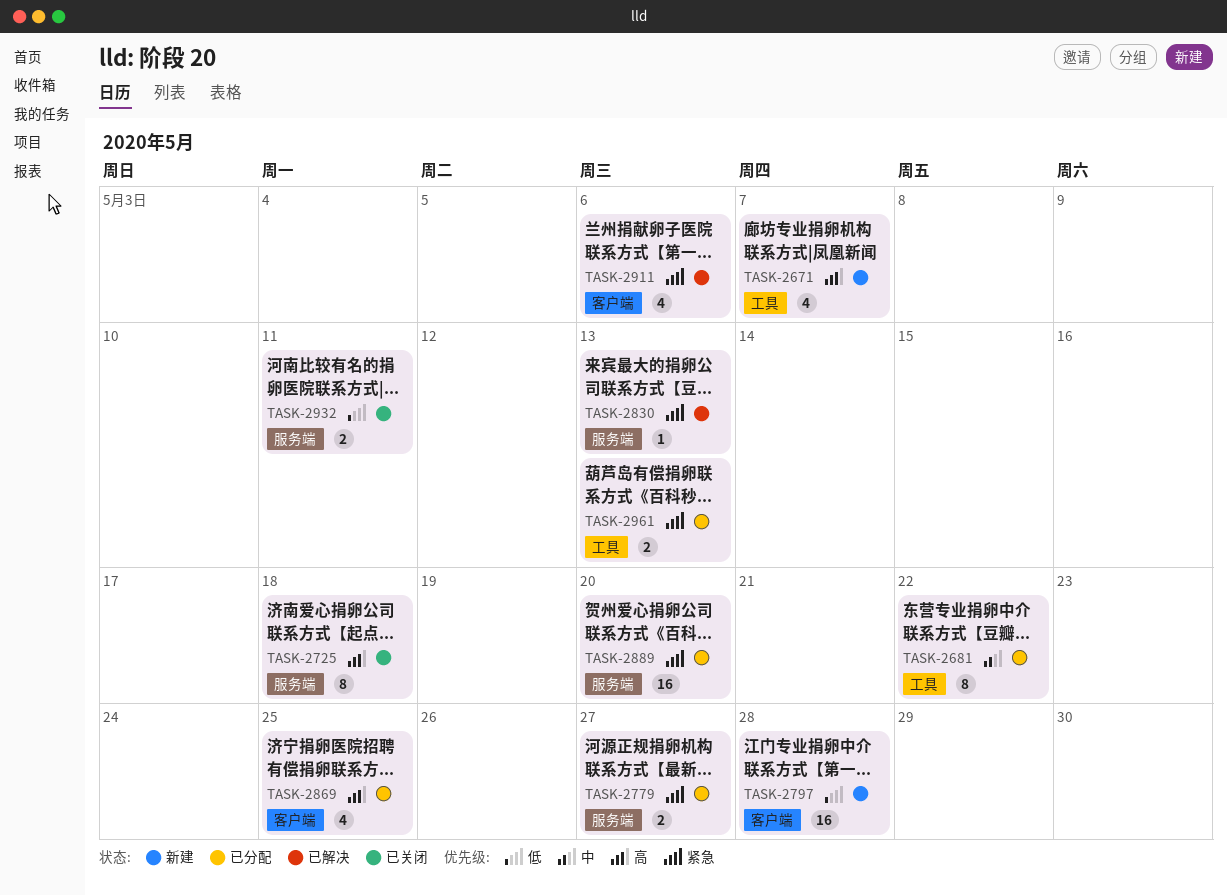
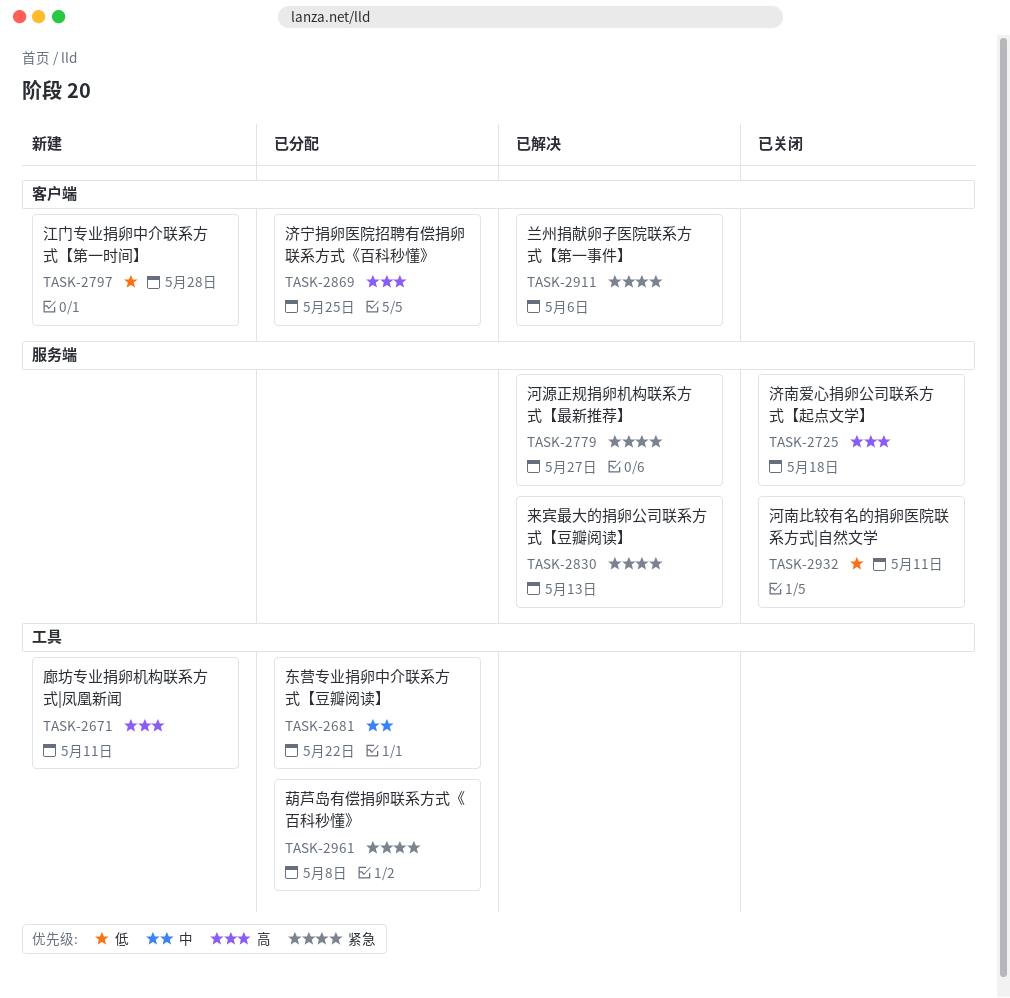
TASK-2671, due: May 7 -> May 11
TASK-2779, status: 已分配 -> 已解决
TASK-2889: present -> none
TASK-2961, due: May 13 -> May 8

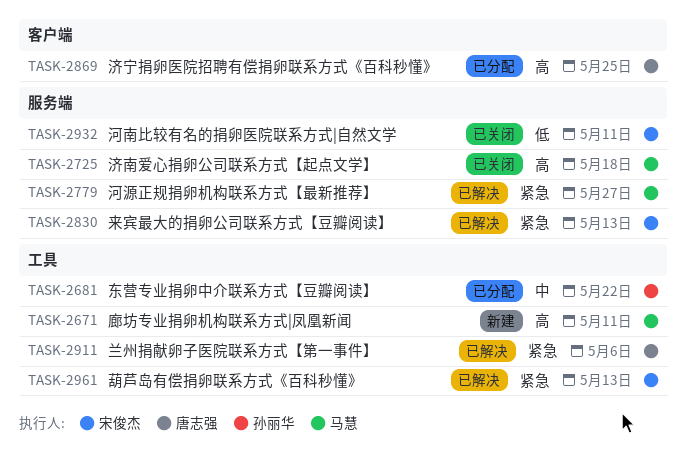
TASK-2797: present -> none
TASK-2911, label: 客户端 -> 工具
TASK-2961, status: 已分配 -> 已解决
TASK-2961, due: May 8 -> May 13

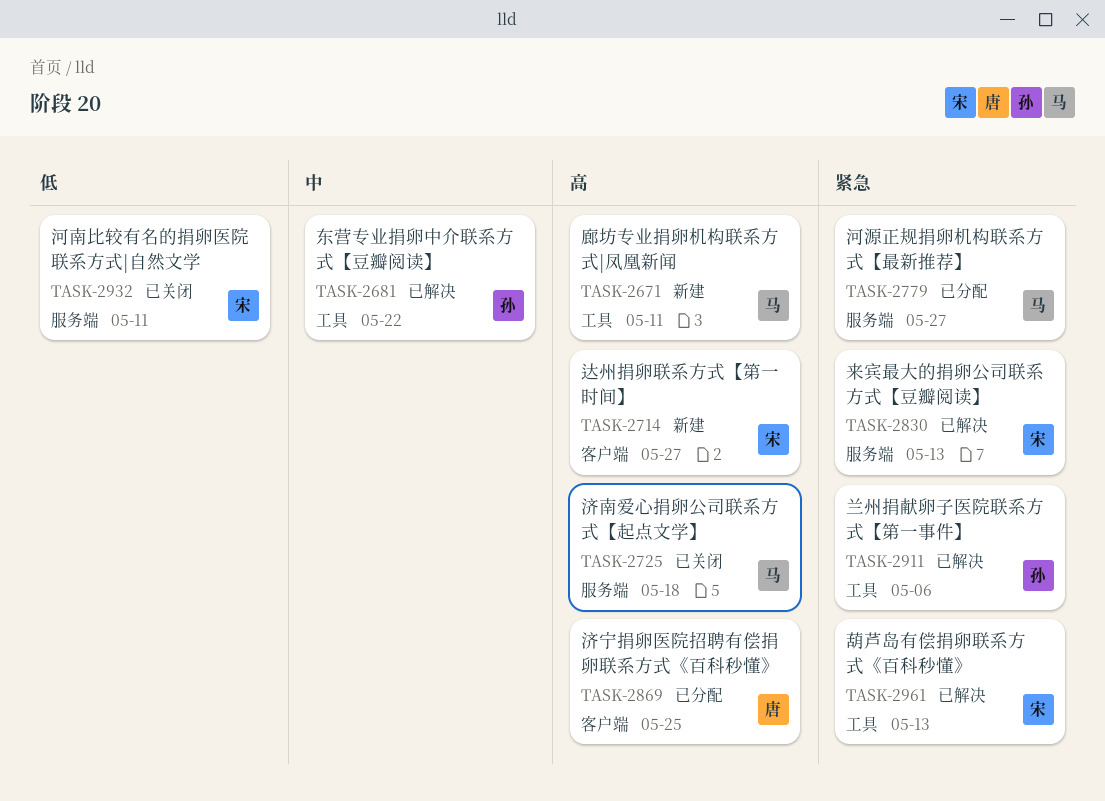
TASK-2681, status: 已分配 -> 已解决
TASK-2714: none -> present
TASK-2779, status: 已解决 -> 已分配
TASK-2911, owner: 唐志强 -> 孙丽华

